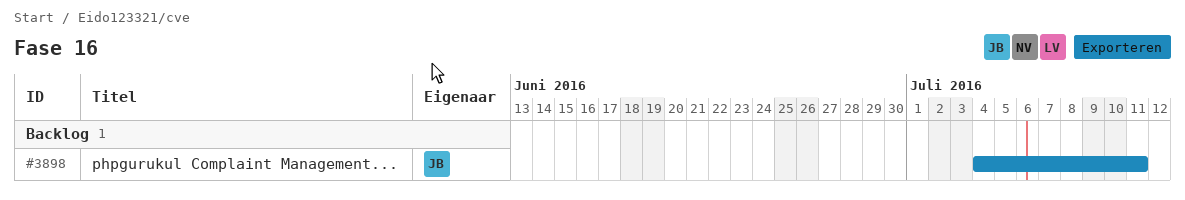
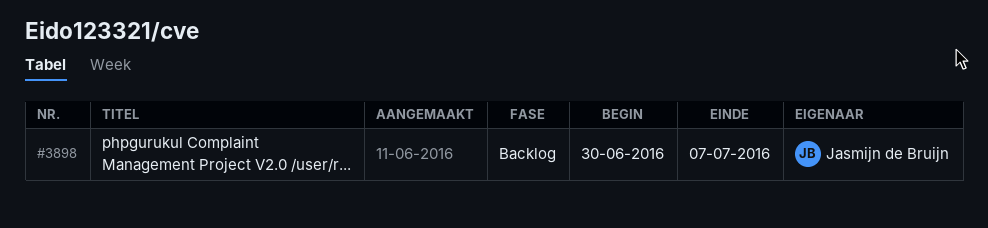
#3898, start: Jul 4 -> Jun 30
#3898, due: Jul 11 -> Jul 7

